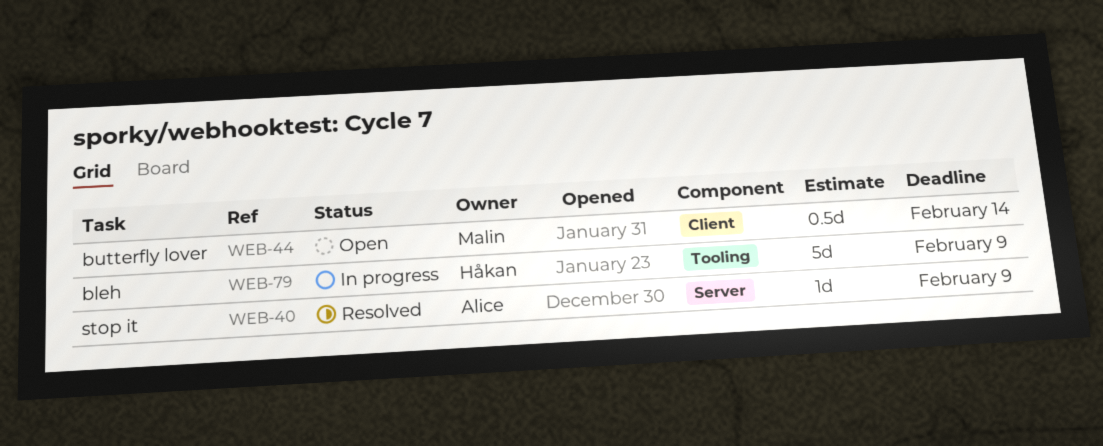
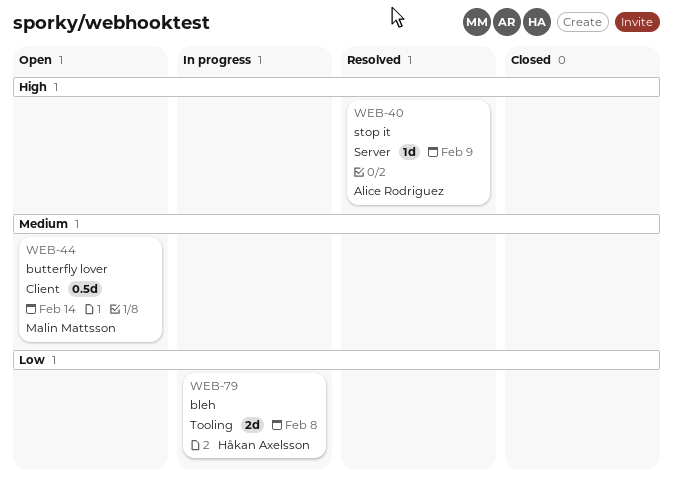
WEB-79, estimate: 5d -> 2d
WEB-79, due: Feb 9 -> Feb 8

